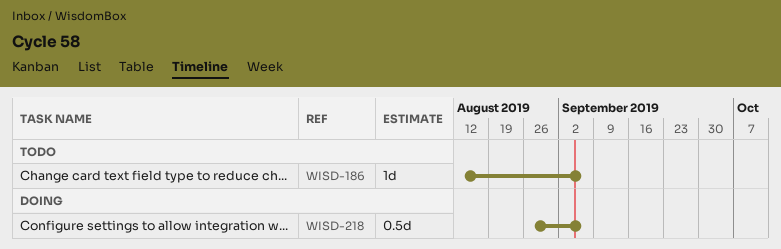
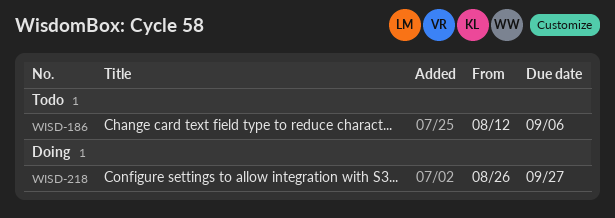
WISD-218, due: Sep 6 -> Sep 27

